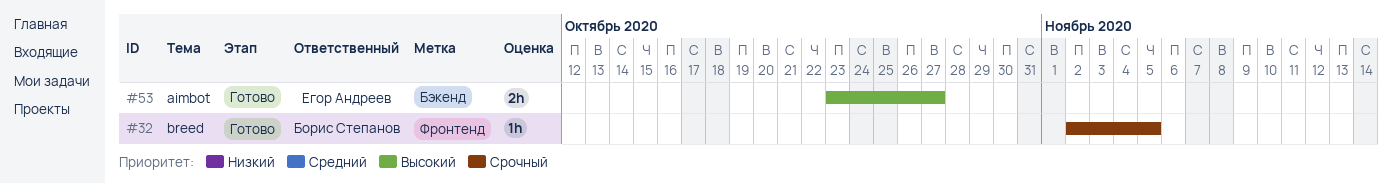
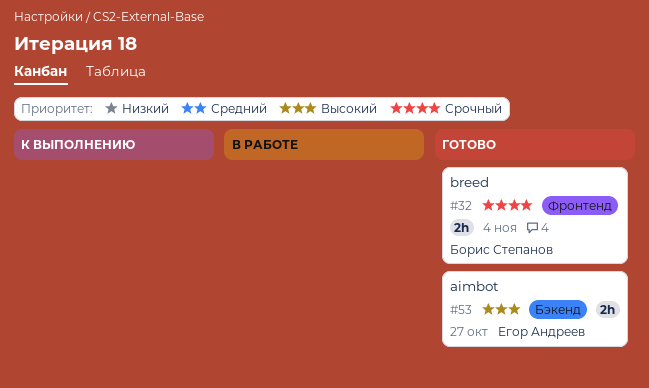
#32, estimate: 1h -> 2h
#32, due: Nov 5 -> Nov 4

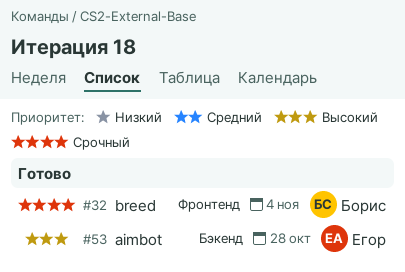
#53, due: Oct 27 -> Oct 28

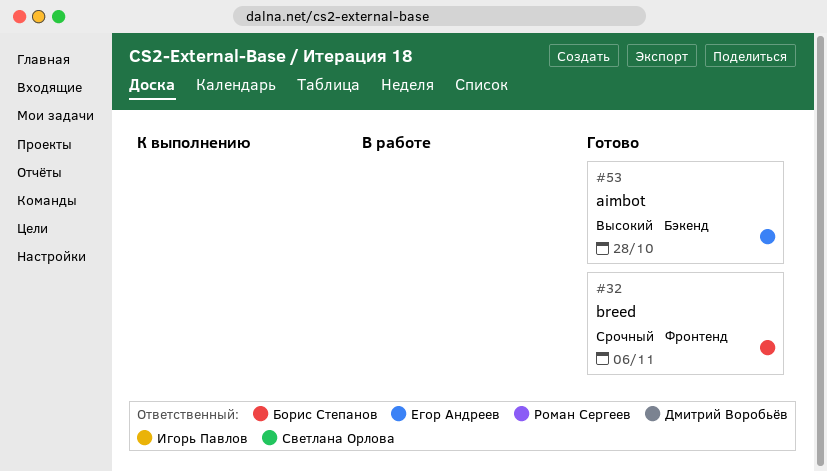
#32, due: Nov 4 -> Nov 6

